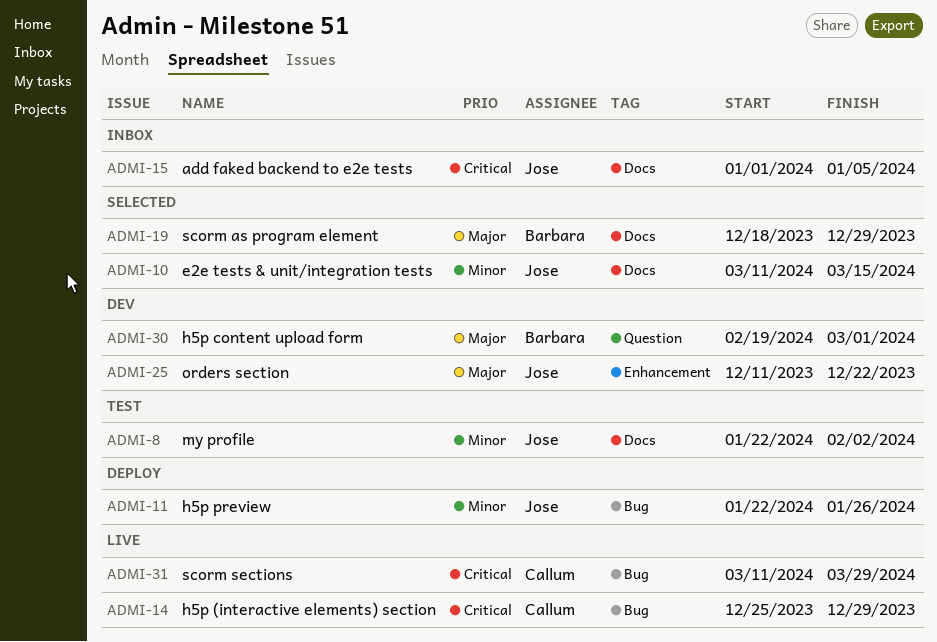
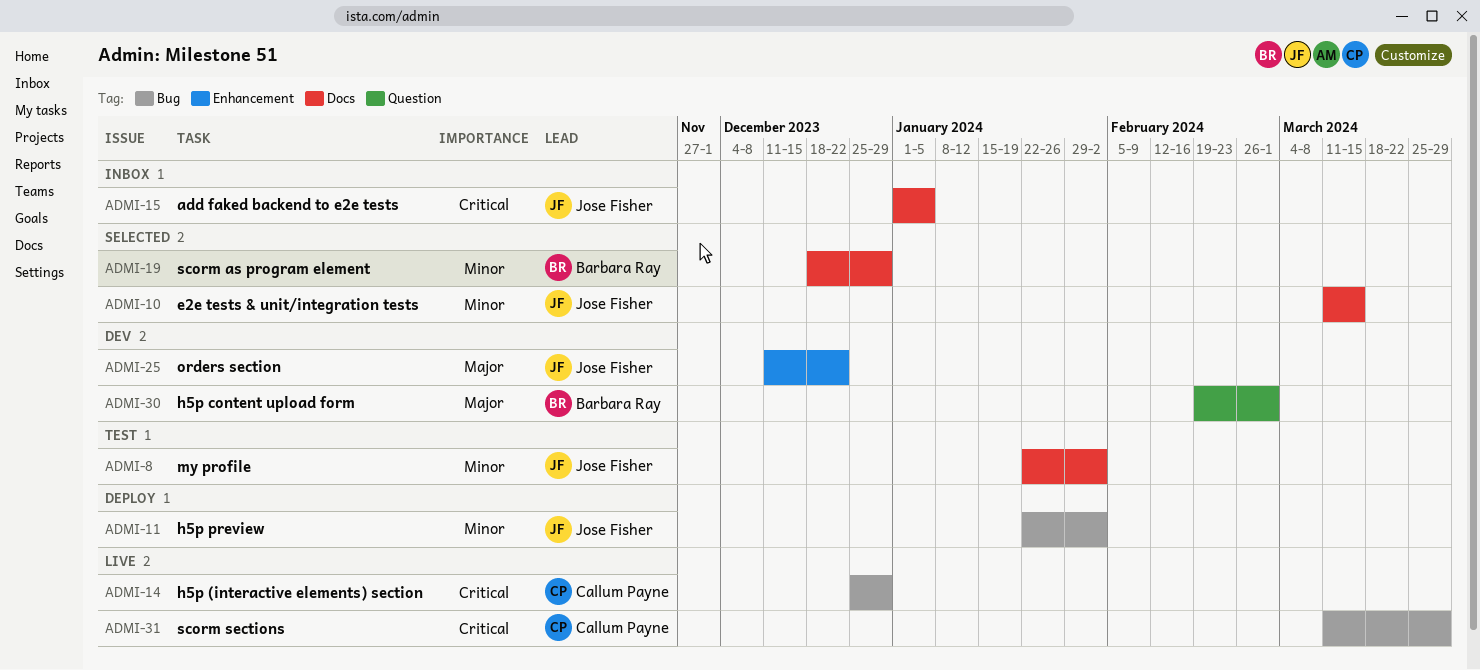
ADMI-11, due: Jan 26 -> Feb 2
ADMI-19, priority: Major -> Minor

